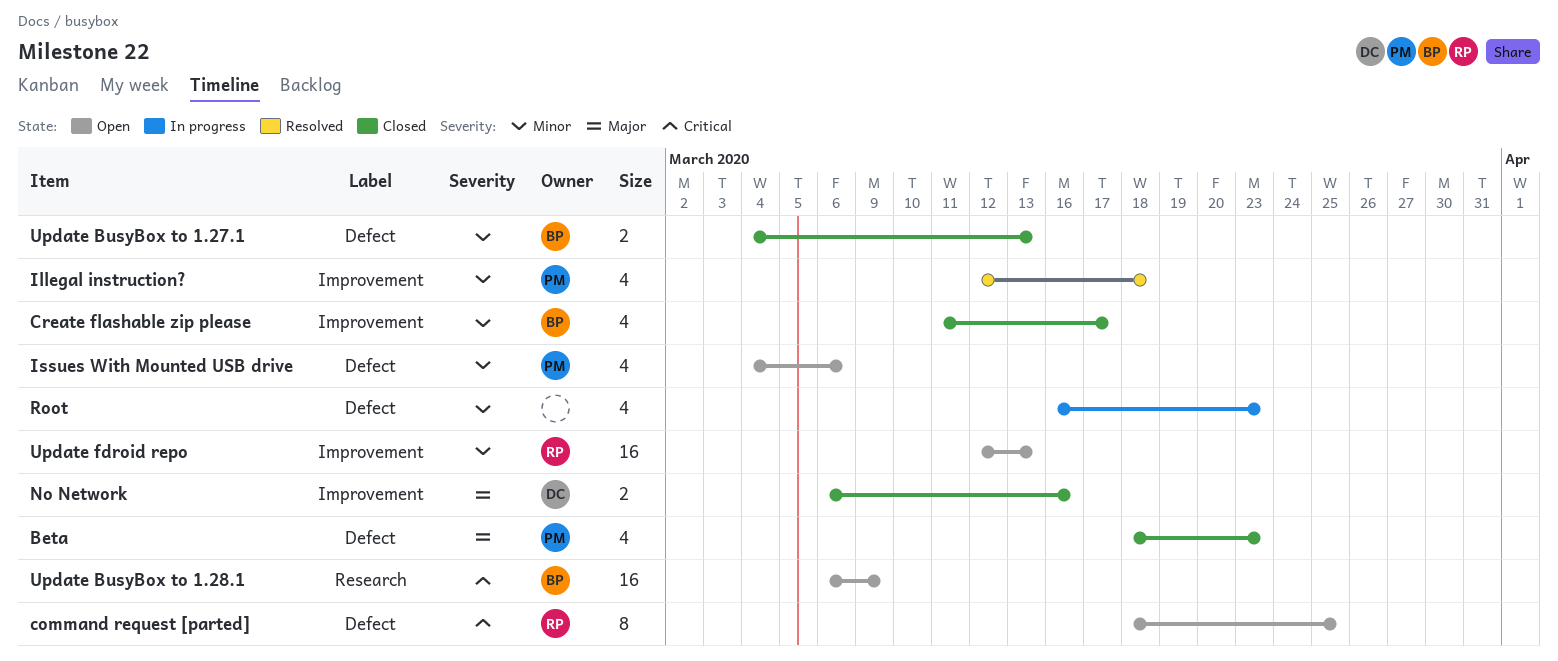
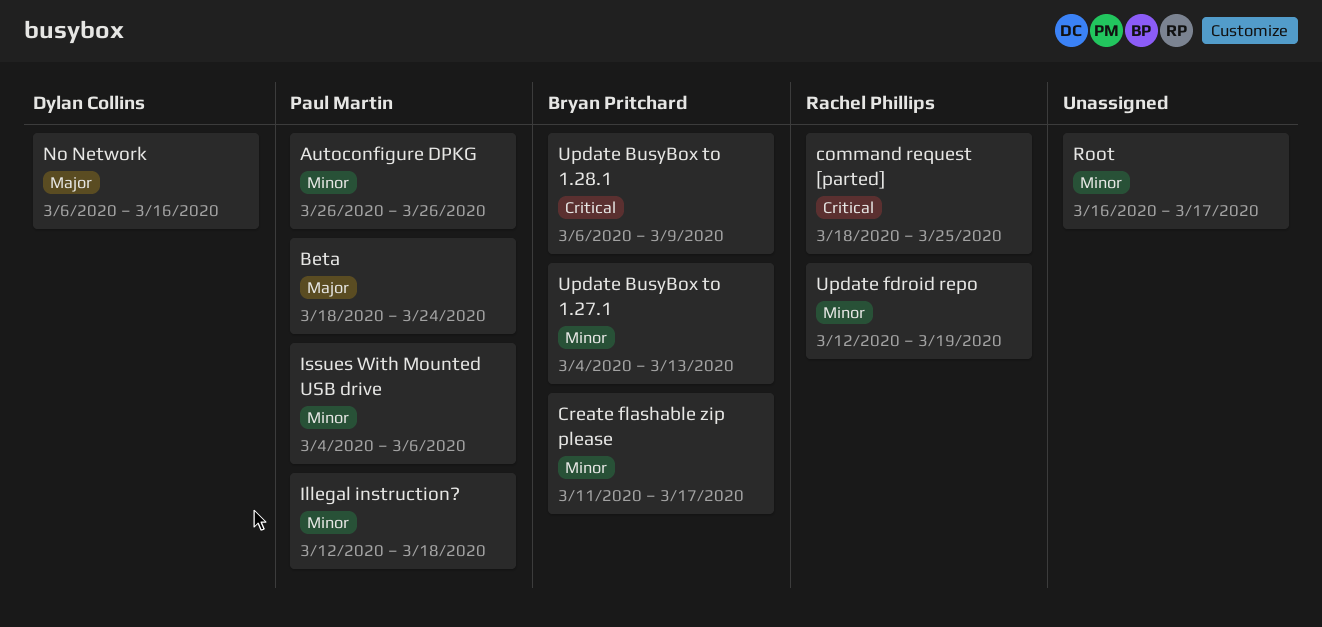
Autoconfigure DPKG: none -> present
Beta, due: Mar 23 -> Mar 24
Root, due: Mar 23 -> Mar 17
Update fdroid repo, due: Mar 13 -> Mar 19

